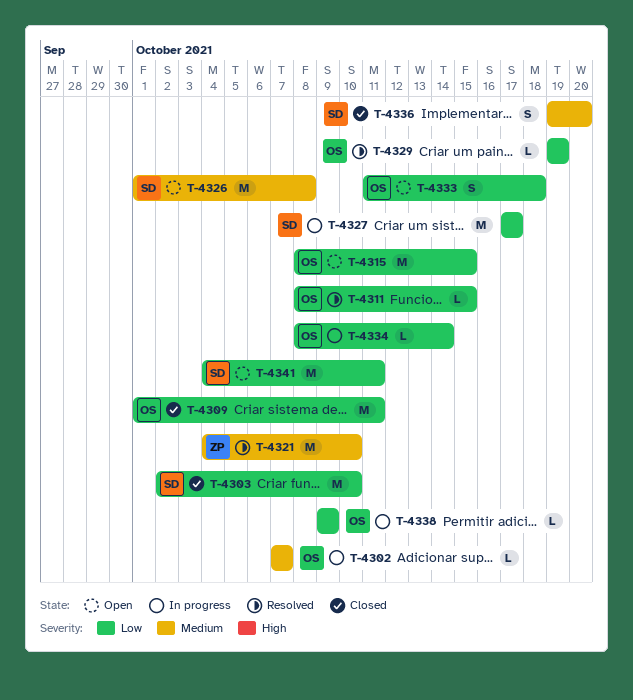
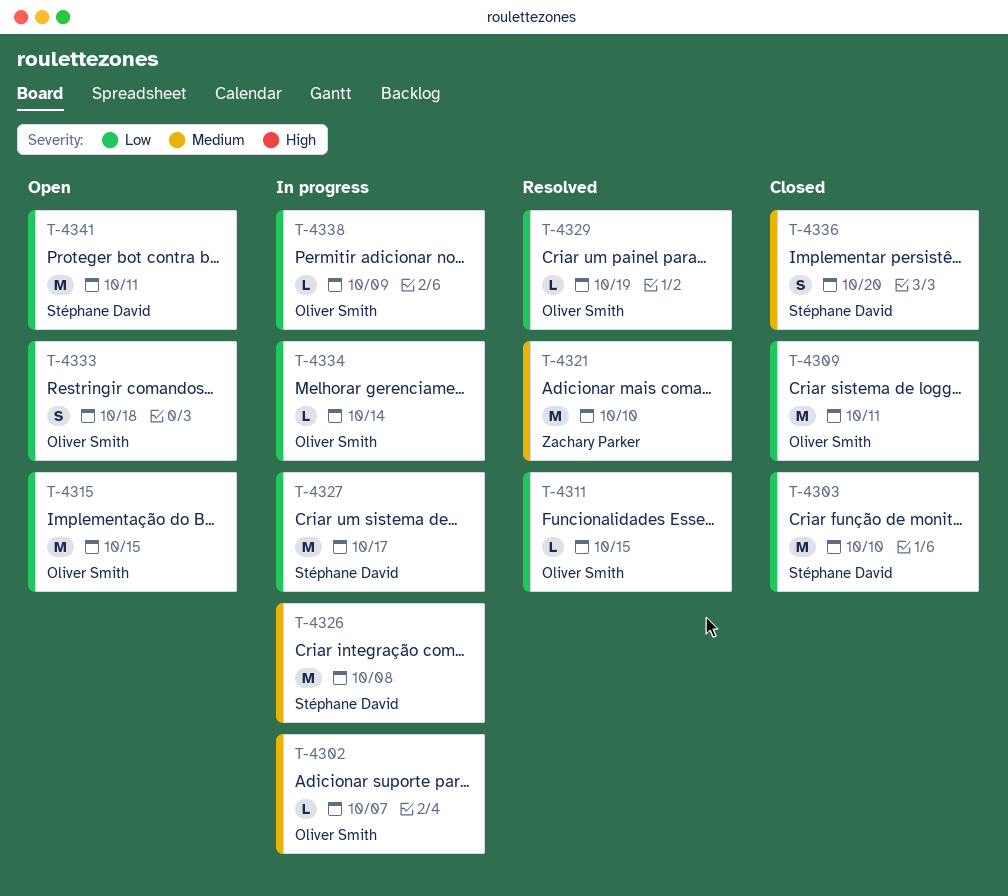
T-4326, status: Open -> In progress

